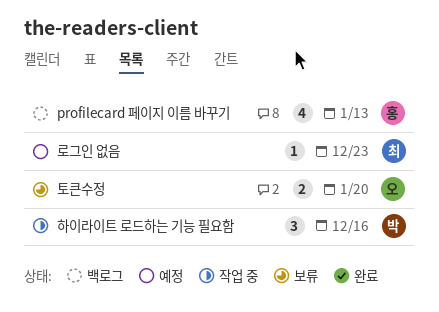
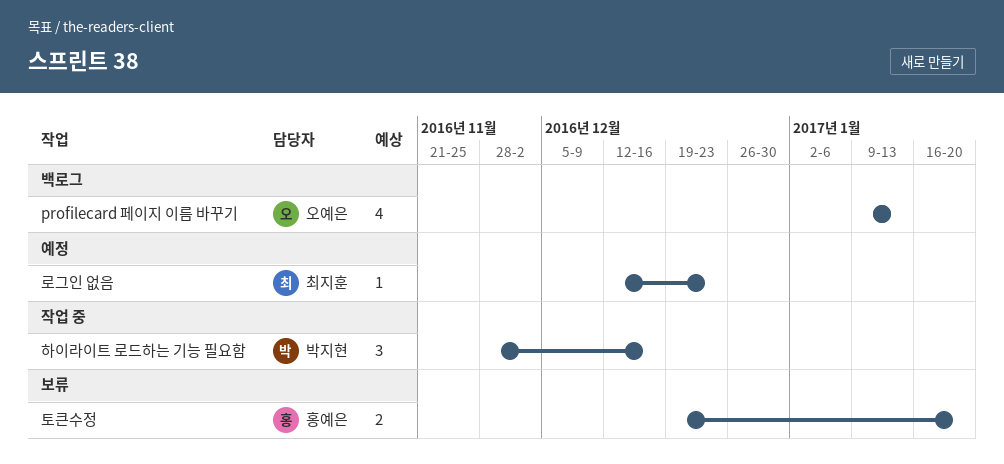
profilecard 페이지 이름 바꾸기, owner: 홍예은 -> 오예은
토큰수정, owner: 오예은 -> 홍예은

